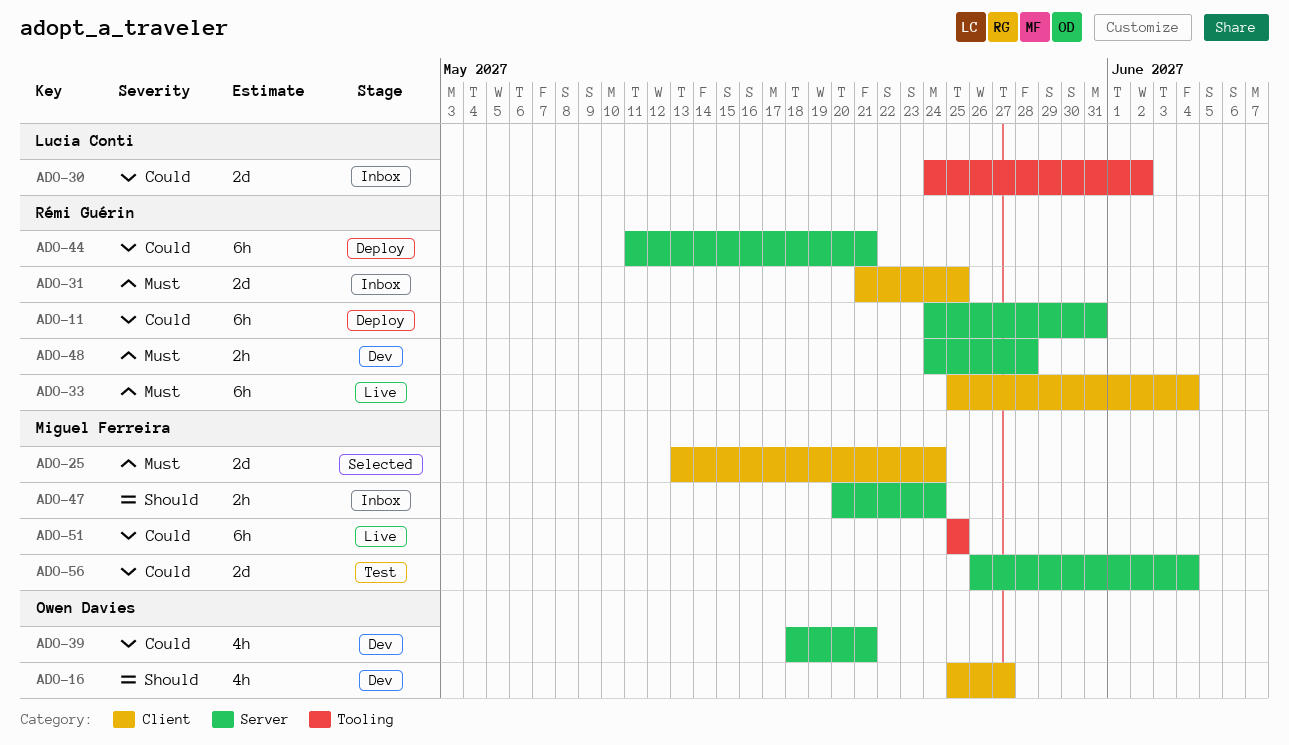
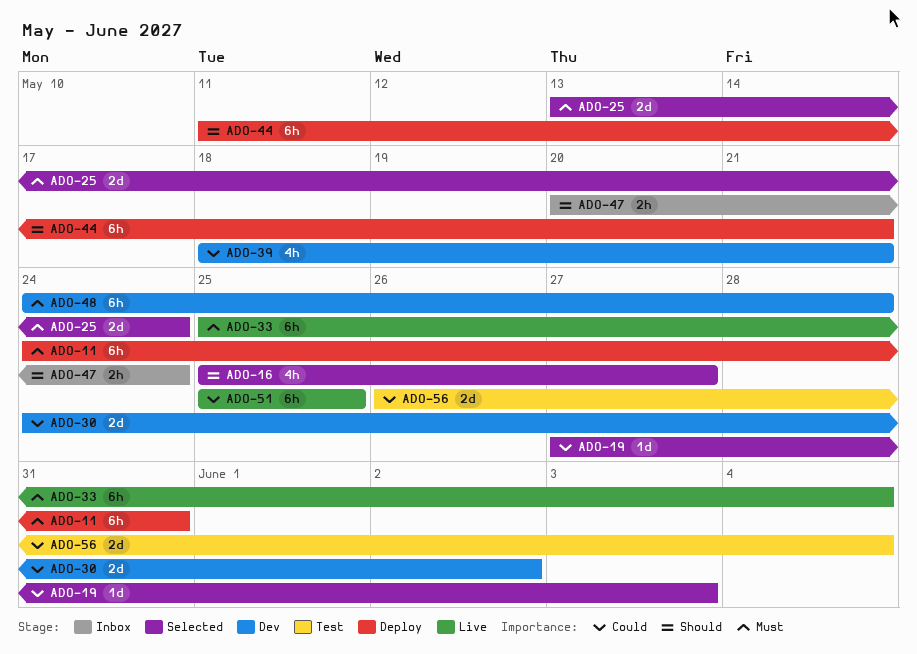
ADO-11, priority: Could -> Must
ADO-16, status: Dev -> Selected
ADO-19: none -> present
ADO-30, status: Inbox -> Dev
ADO-31: present -> none
ADO-44, priority: Could -> Should
ADO-48, estimate: 2h -> 6h

